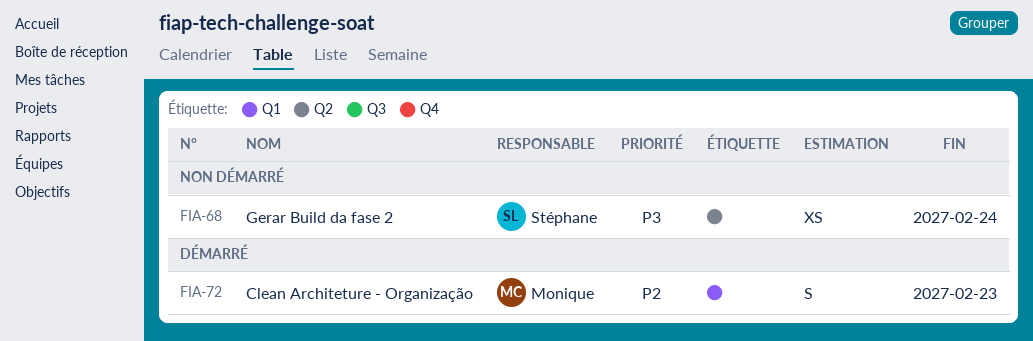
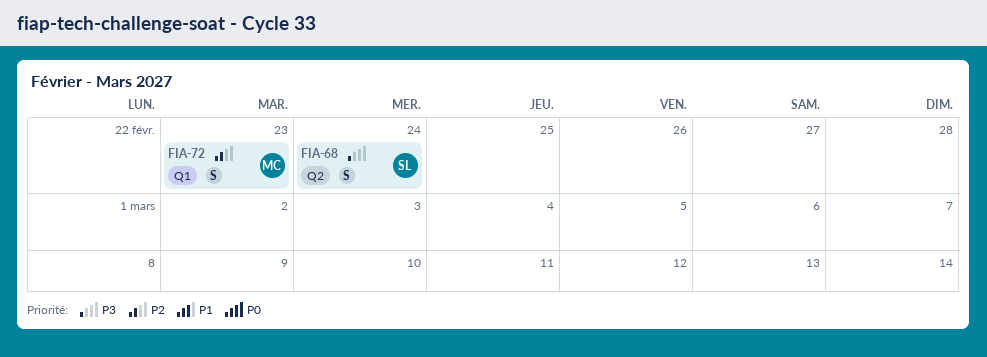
FIA-68, estimate: XS -> S

